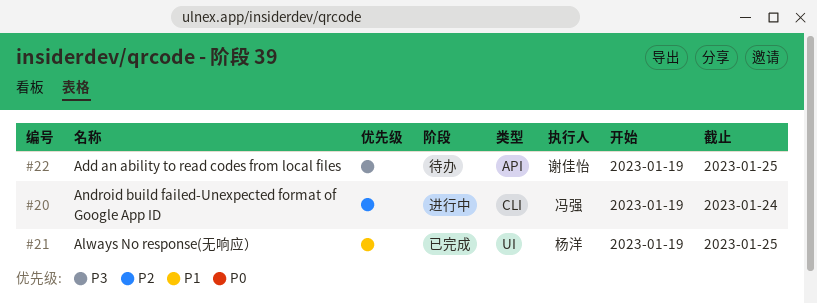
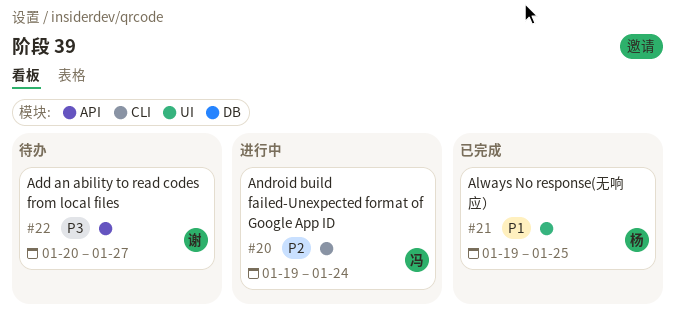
#22, start: Jan 19 -> Jan 20
#22, due: Jan 25 -> Jan 27

